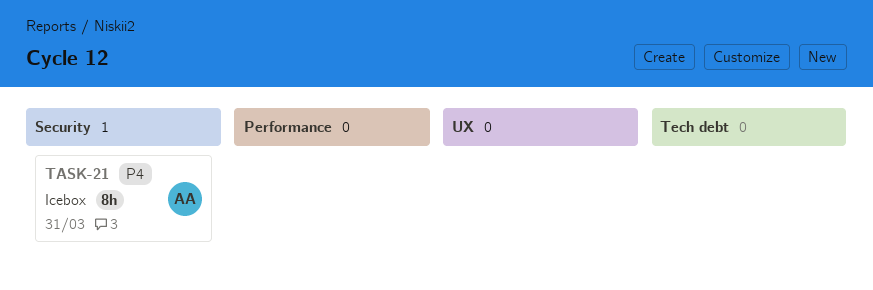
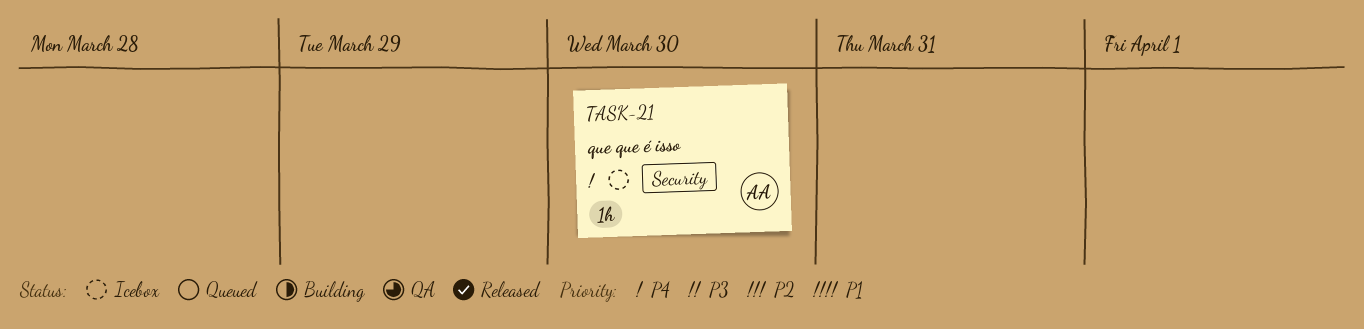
TASK-21, estimate: 8h -> 1h
TASK-21, due: Mar 31 -> Mar 30

